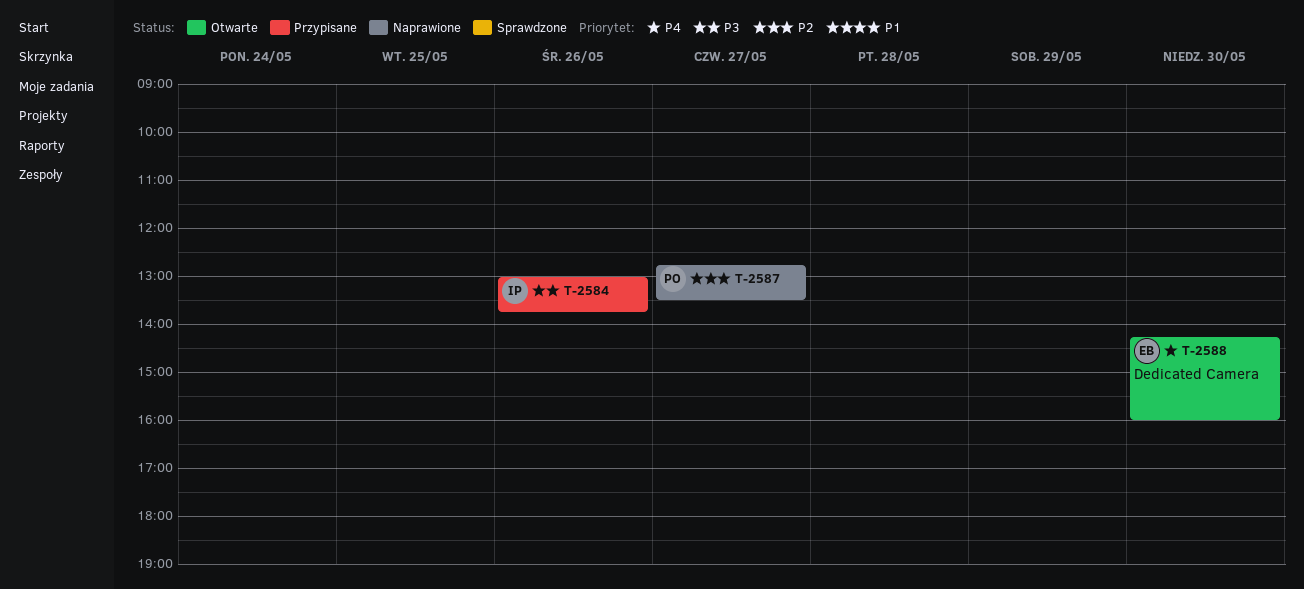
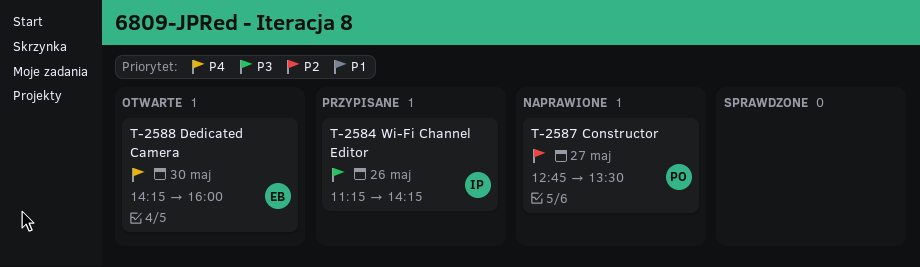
T-2584, begins: 13:00 -> 11:15
T-2584, ends: 13:45 -> 14:15

